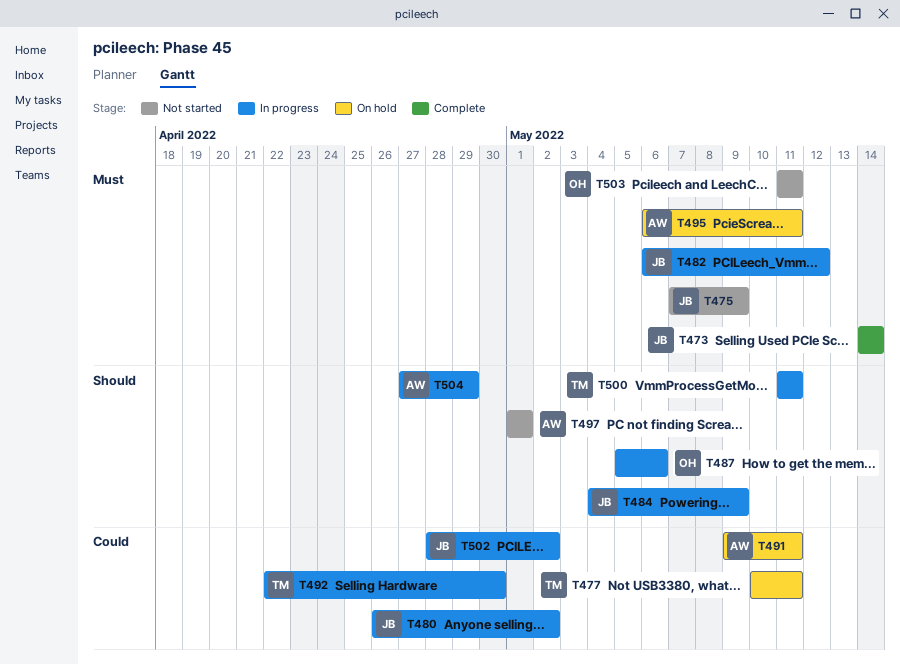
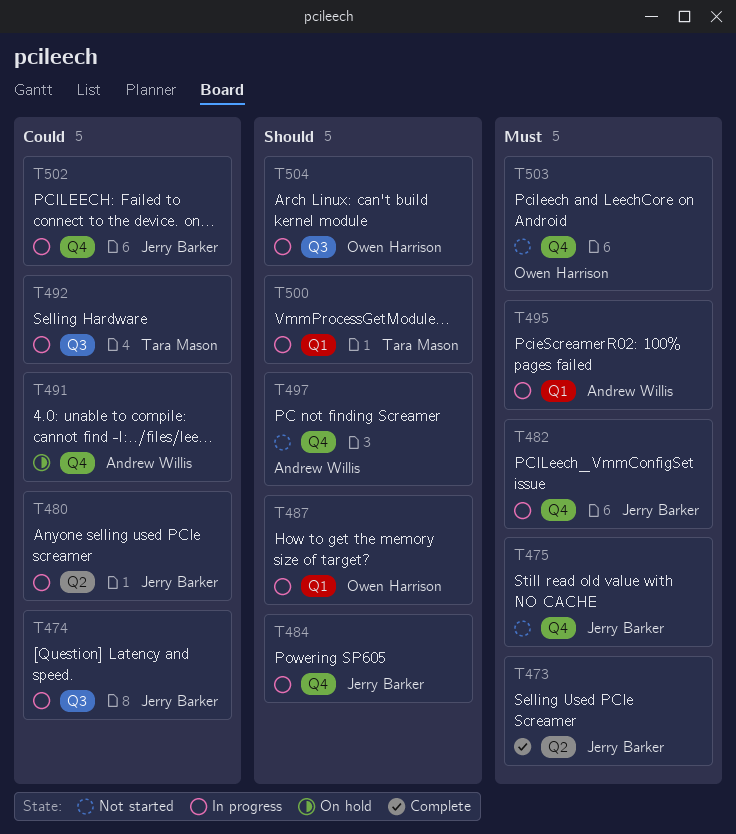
T474: none -> present
T477: present -> none
T495, status: On hold -> In progress
T504, owner: Andrew Willis -> Owen Harrison

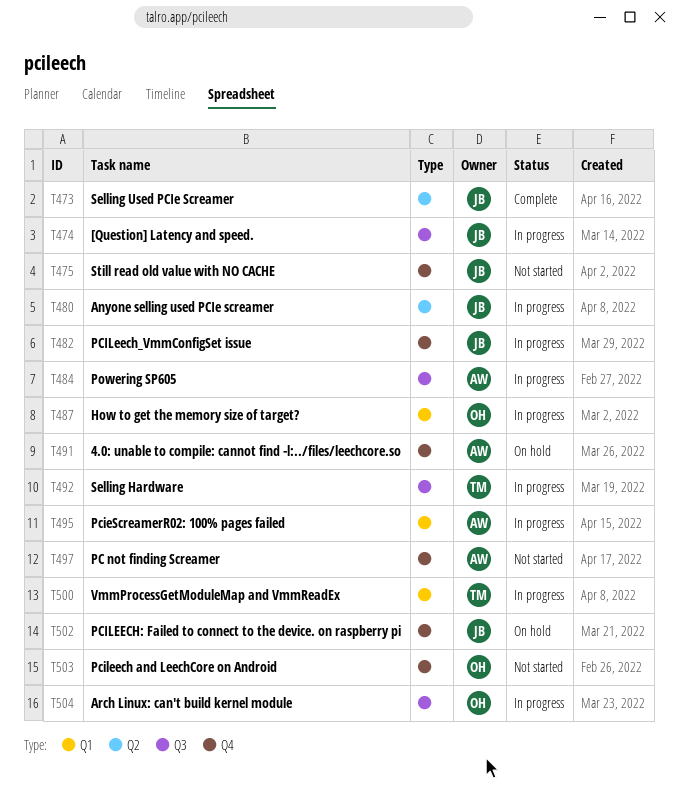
T484, owner: Jerry Barker -> Andrew Willis
T484, label: Q4 -> Q3
T502, status: In progress -> On hold

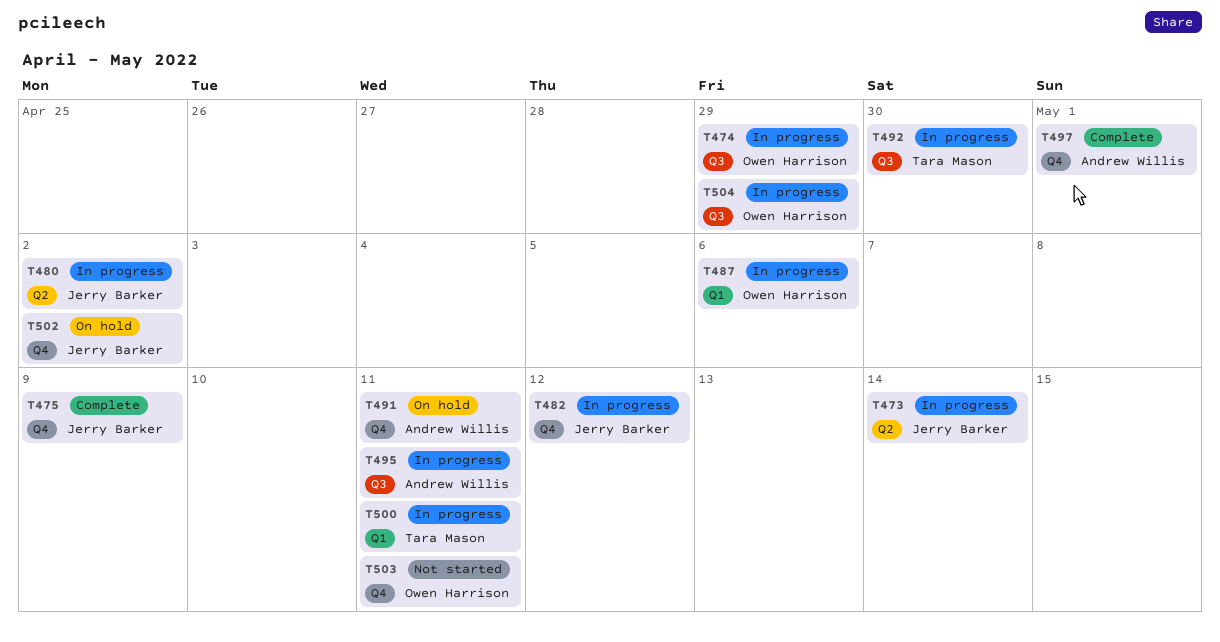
T473, status: Complete -> In progress
T474, owner: Jerry Barker -> Owen Harrison
T475, status: Not started -> Complete
T484: present -> none
T495, label: Q1 -> Q3
T497, status: Not started -> Complete

